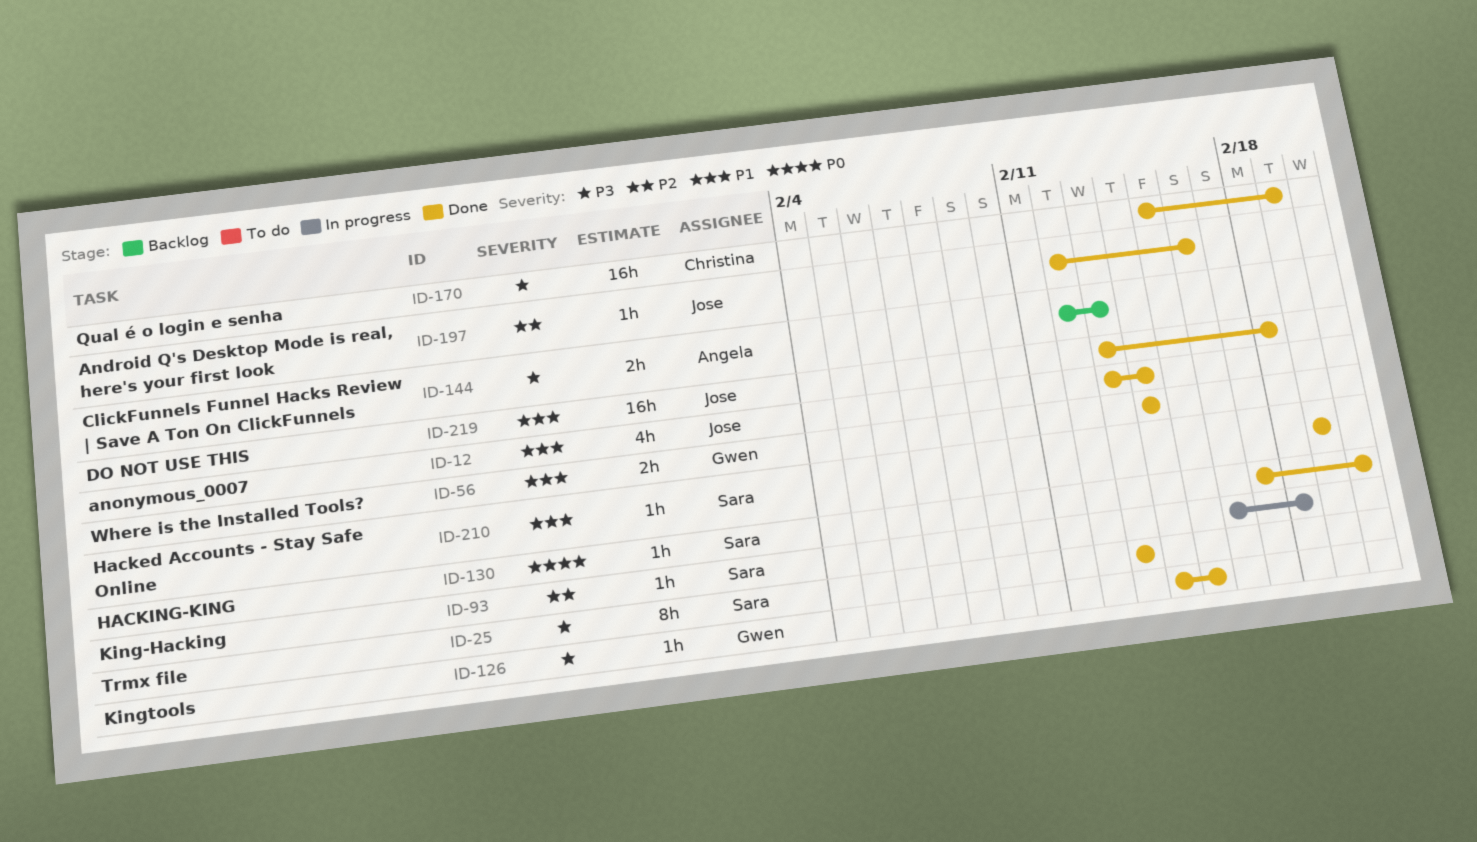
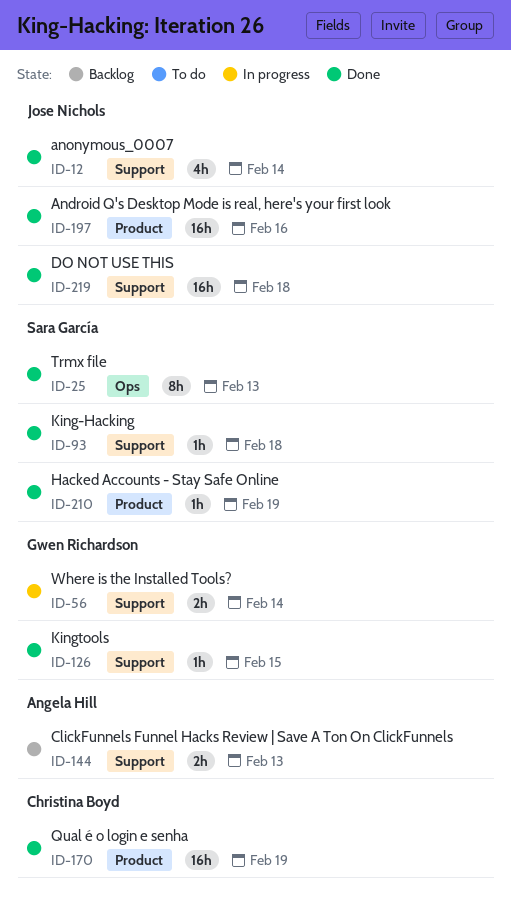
ID-56, status: Done -> In progress
ID-93, status: In progress -> Done
ID-130: present -> none
ID-197, estimate: 1h -> 16h

